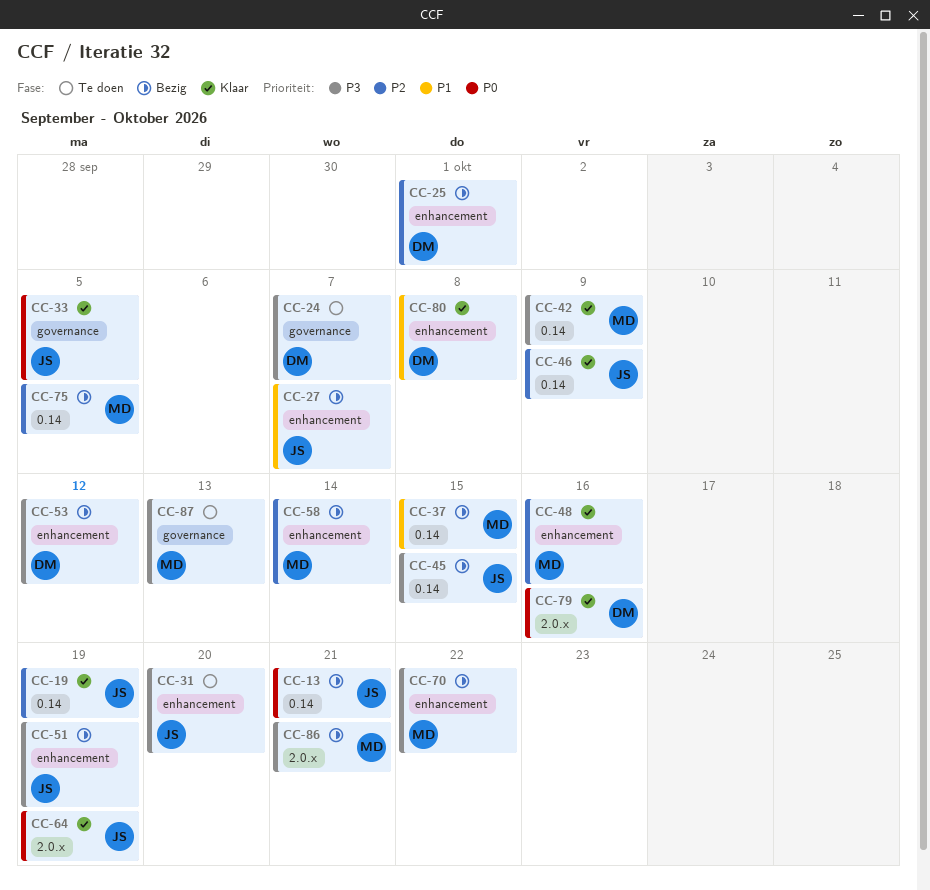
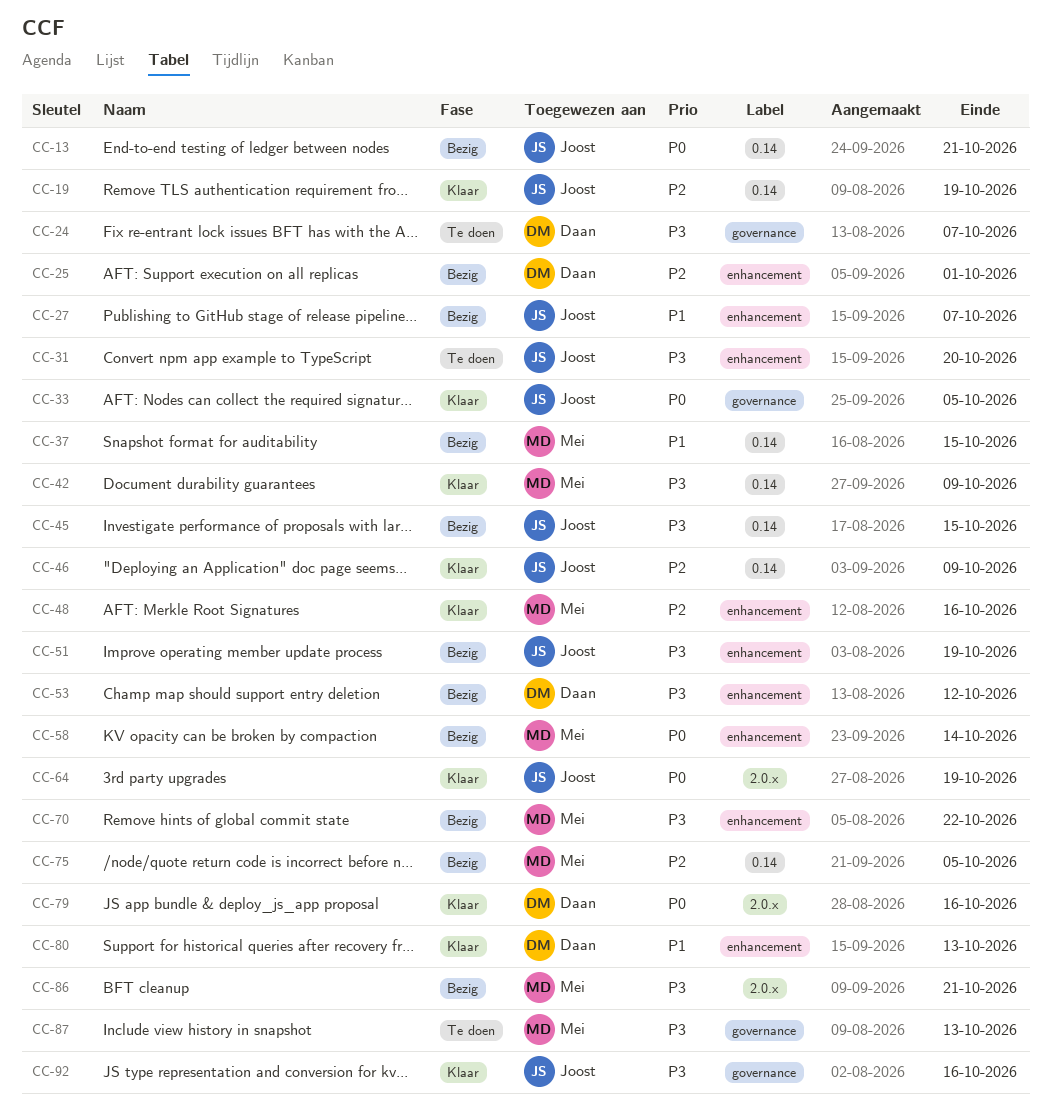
CC-58, priority: P2 -> P0
CC-80, due: Oct 8 -> Oct 13
CC-92: none -> present

